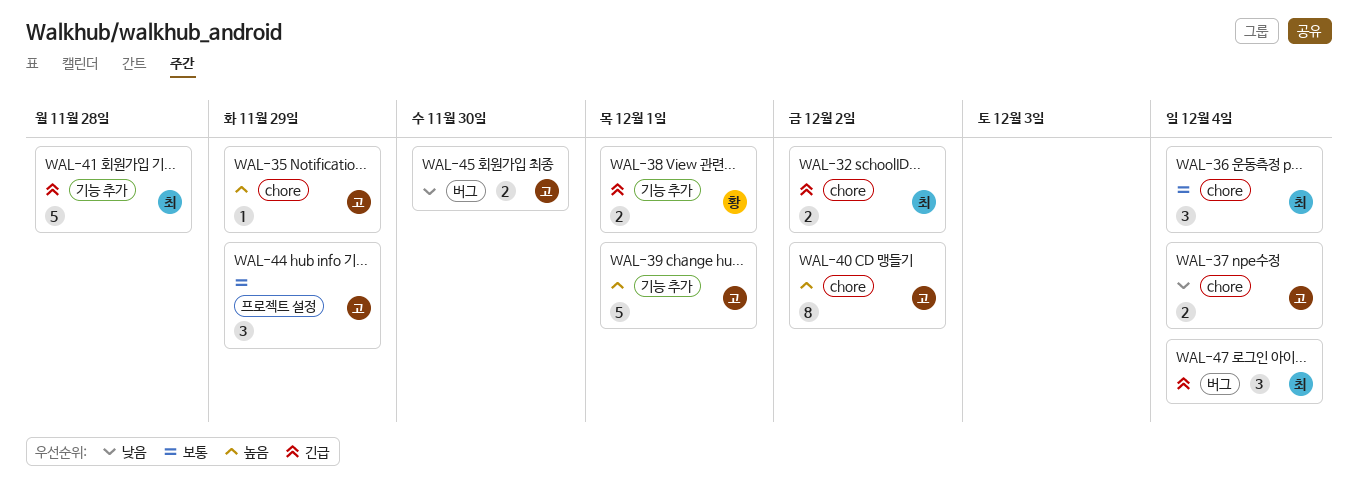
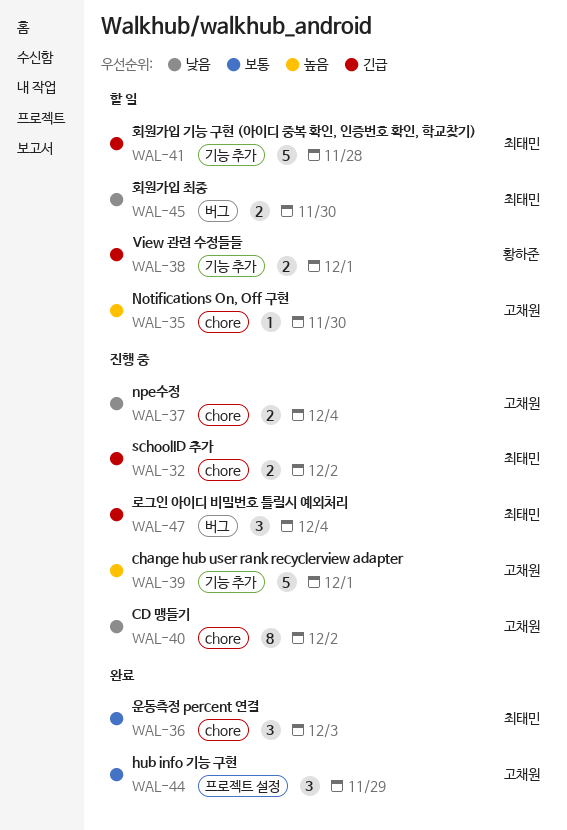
WAL-35, due: Nov 29 -> Nov 30
WAL-36, due: Dec 4 -> Dec 3
WAL-40, priority: 높음 -> 낮음
WAL-45, owner: 고채원 -> 최태민

